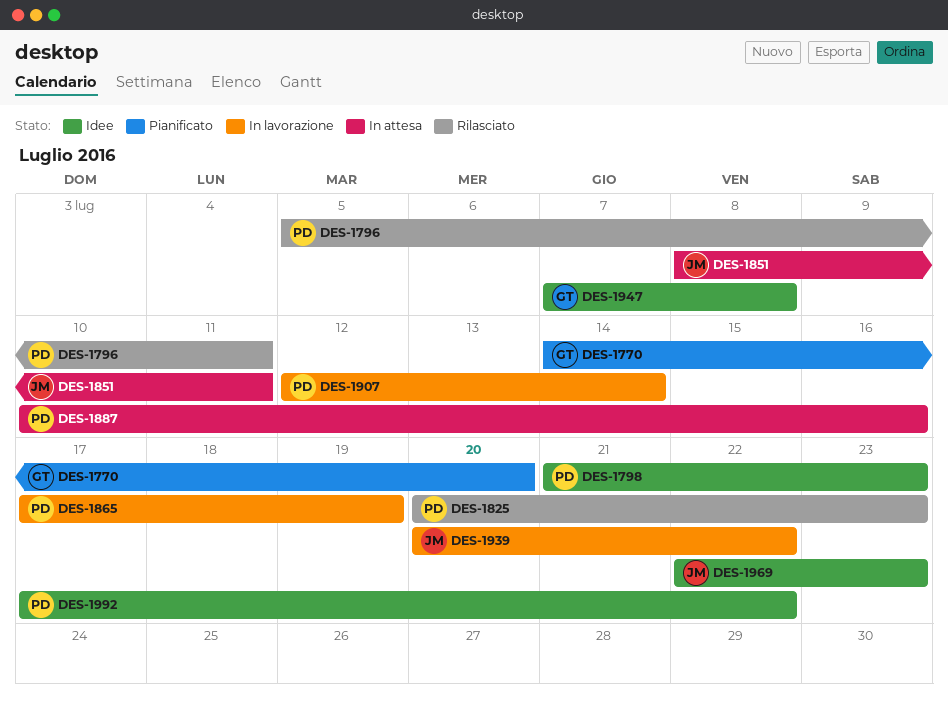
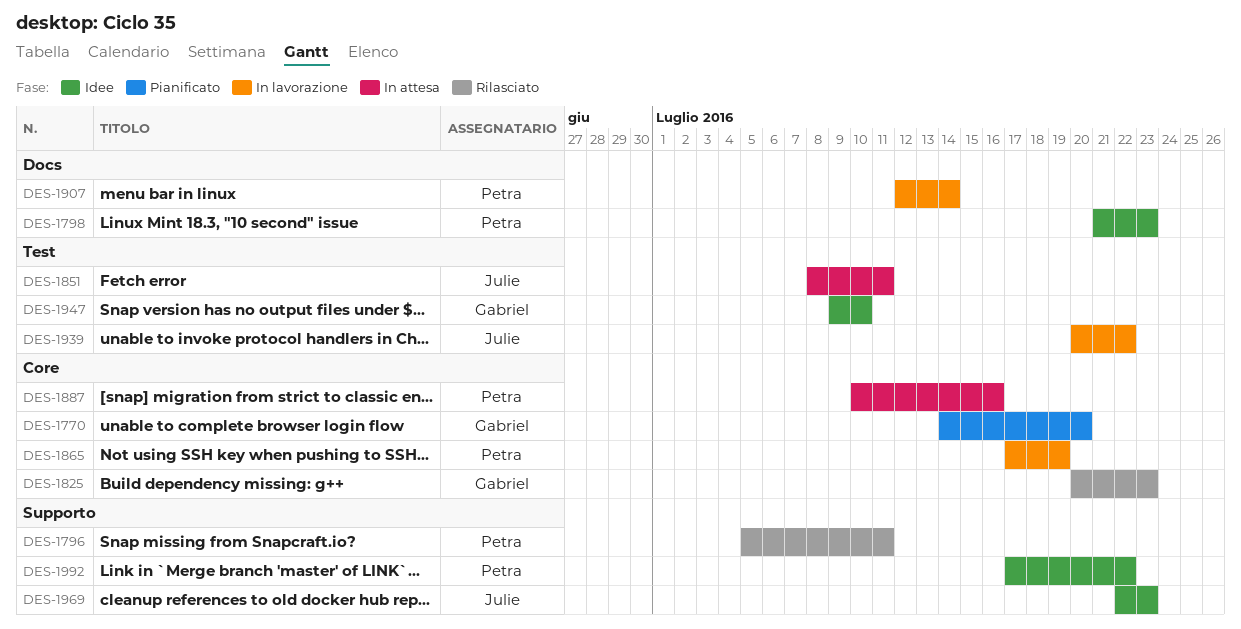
DES-1825, owner: Petra -> Gabriel
DES-1947, start: Jul 7 -> Jul 9
DES-1947, due: Jul 8 -> Jul 10

